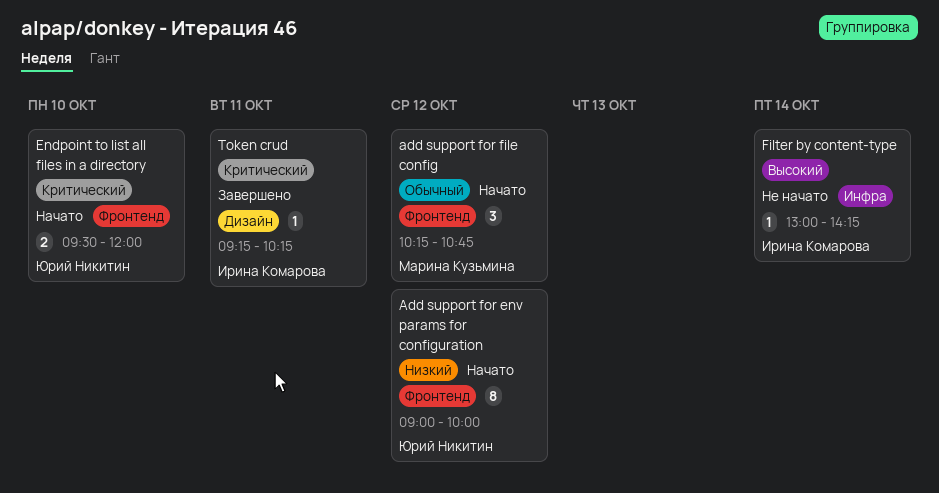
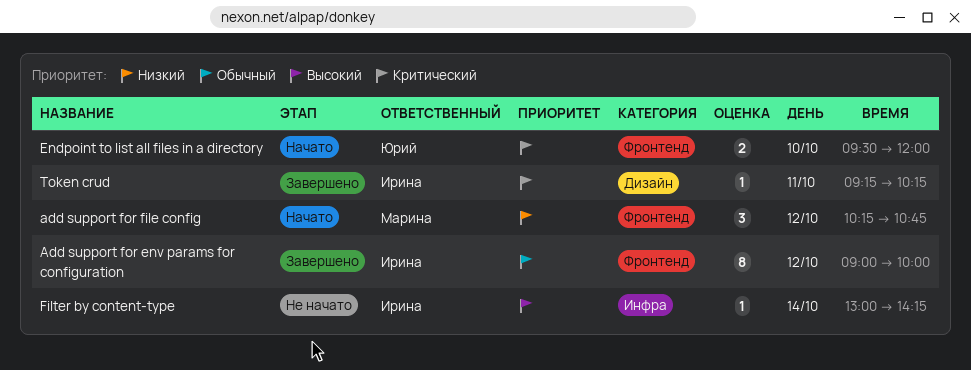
Add support for env params for configuration, status: Начато -> Завершено
Add support for env params for configuration, owner: Юрий Никитин -> Ирина Комарова
Add support for env params for configuration, priority: Низкий -> Обычный
add support for file config, priority: Обычный -> Низкий

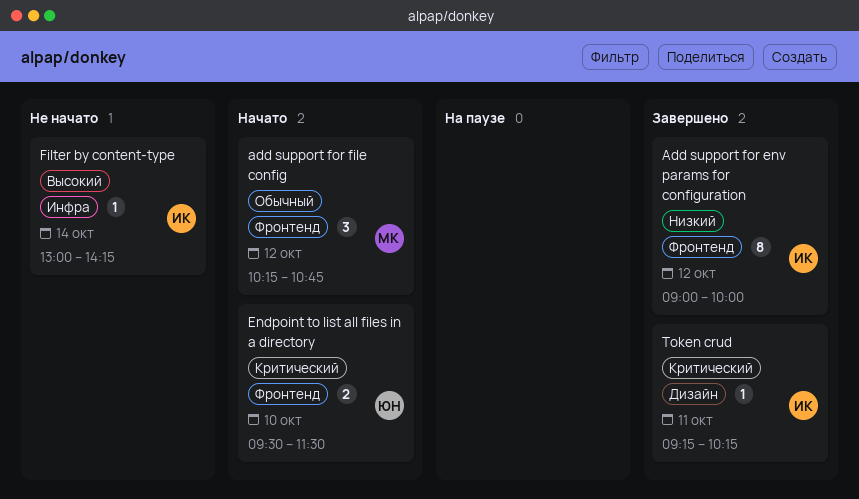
Add support for env params for configuration, priority: Обычный -> Низкий
add support for file config, priority: Низкий -> Обычный
Endpoint to list all files in a directory, ends: 12:00 -> 11:30

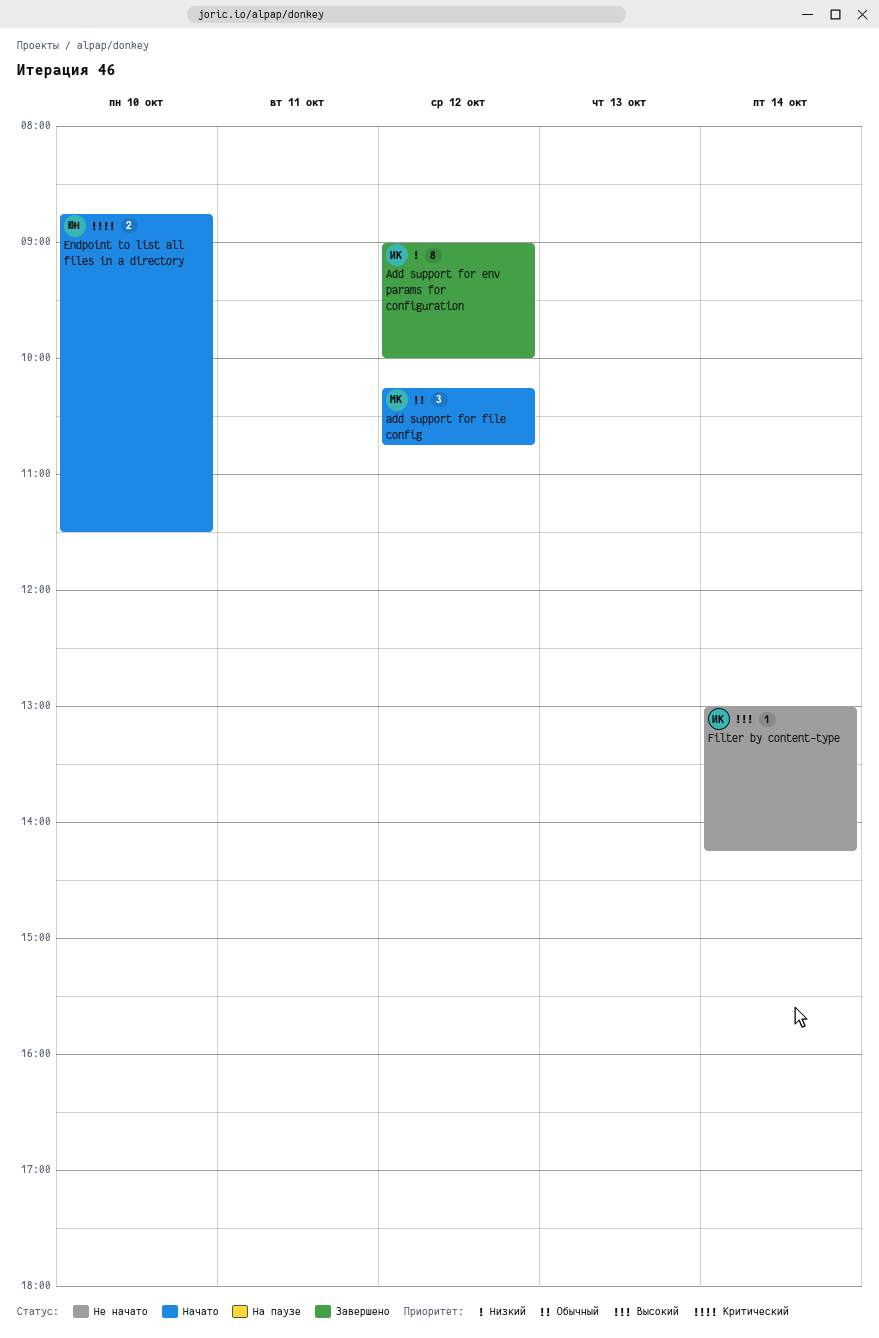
Endpoint to list all files in a directory, begins: 09:30 -> 08:45
Token crud: present -> none

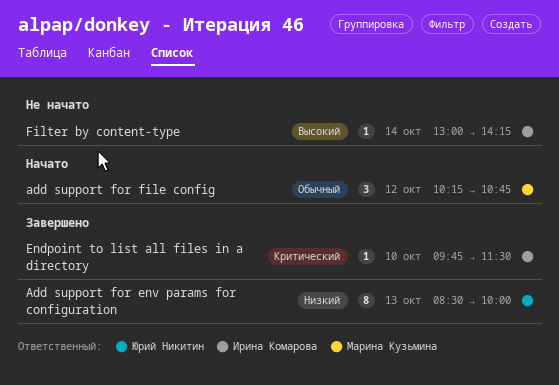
Add support for env params for configuration, owner: Ирина Комарова -> Юрий Никитин
Add support for env params for configuration, day: Oct 12 -> Oct 13
Add support for env params for configuration, begins: 09:00 -> 08:30
Endpoint to list all files in a directory, status: Начато -> Завершено
Endpoint to list all files in a directory, owner: Юрий Никитин -> Ирина Комарова
Endpoint to list all files in a directory, estimate: 2 -> 1
Endpoint to list all files in a directory, begins: 08:45 -> 09:45

